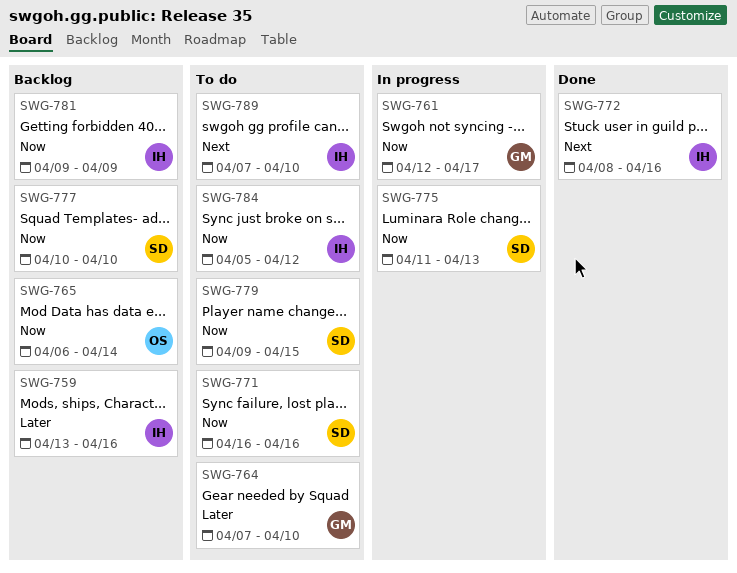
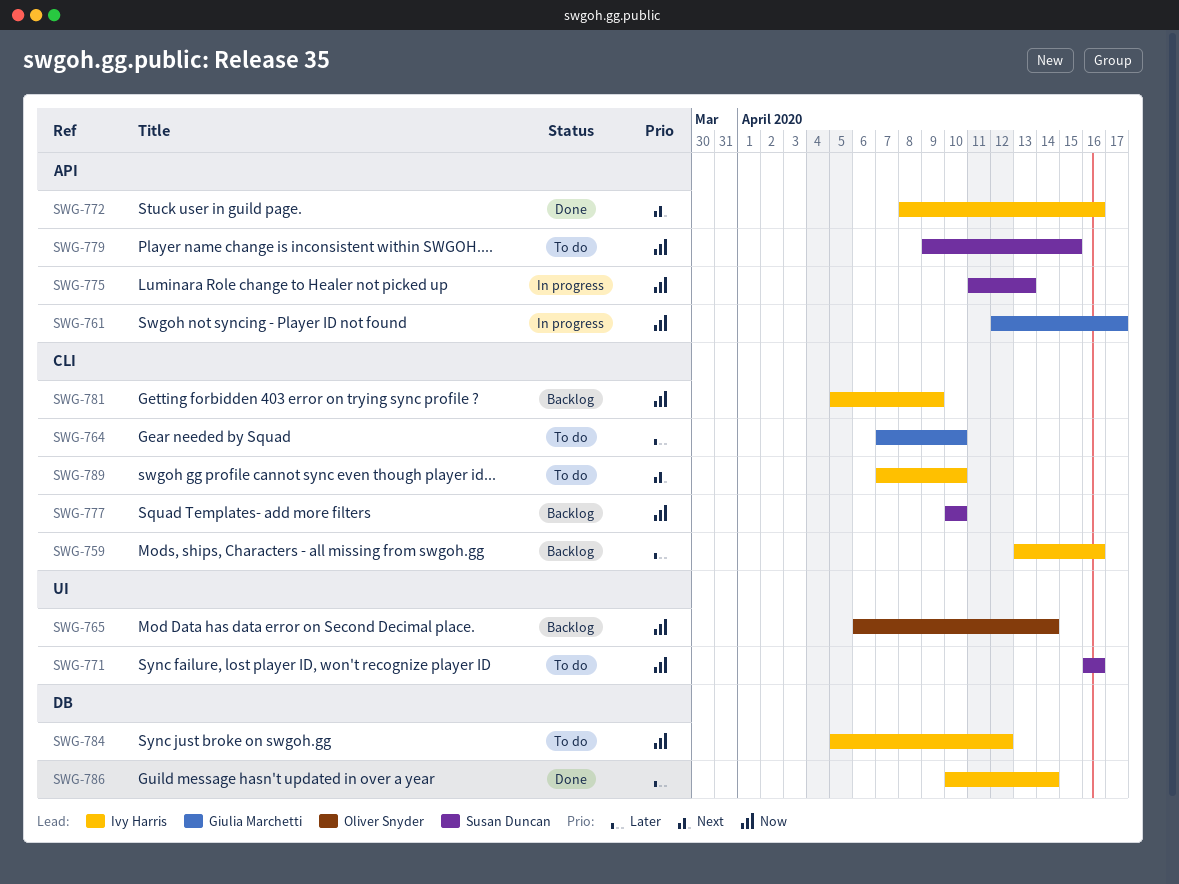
SWG-781, start: Apr 9 -> Apr 5
SWG-786: none -> present

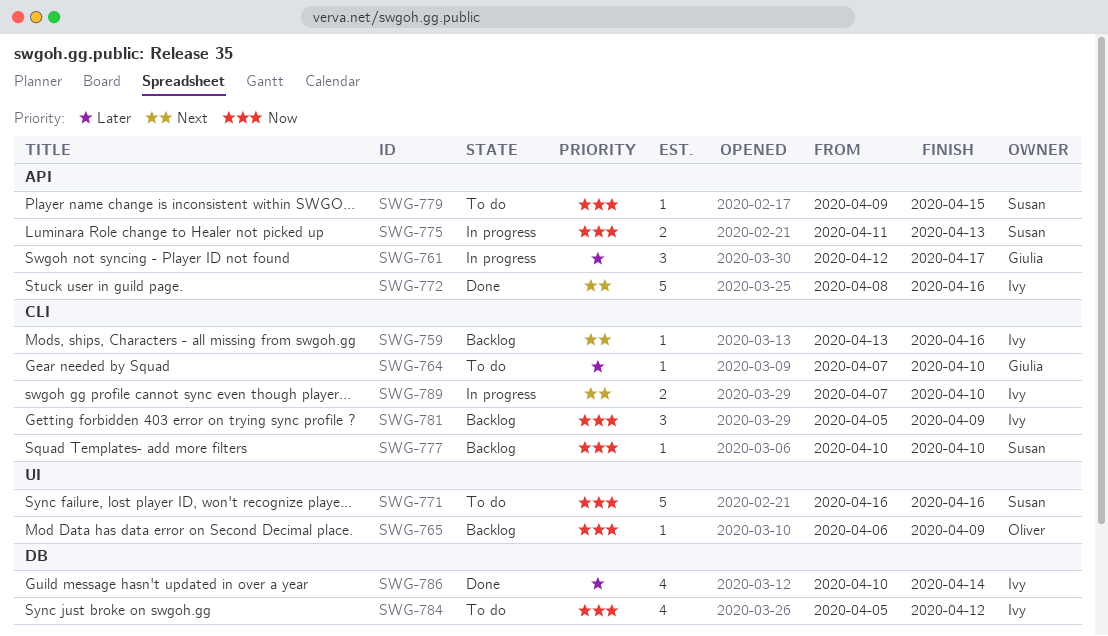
SWG-759, priority: Later -> Next
SWG-761, priority: Now -> Later
SWG-765, due: Apr 14 -> Apr 9
SWG-789, status: To do -> In progress

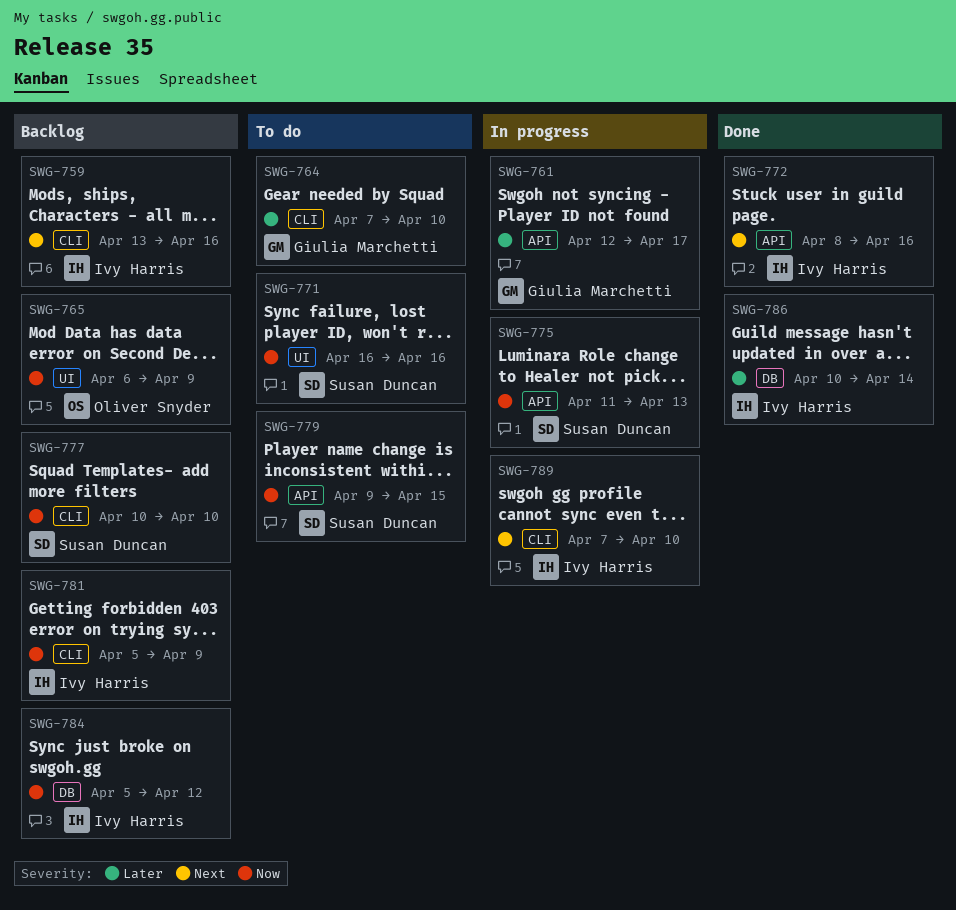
SWG-784, status: To do -> Backlog

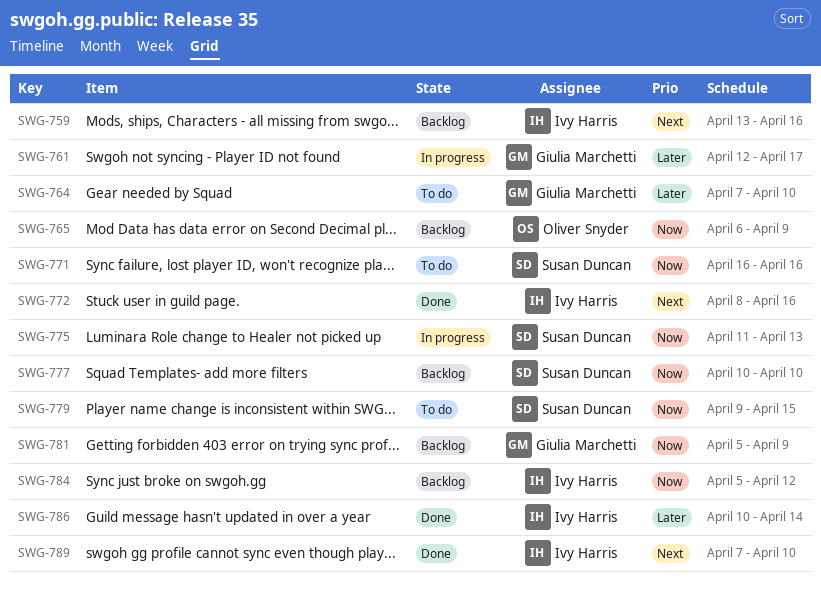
SWG-781, owner: Ivy Harris -> Giulia Marchetti
SWG-789, status: In progress -> Done

